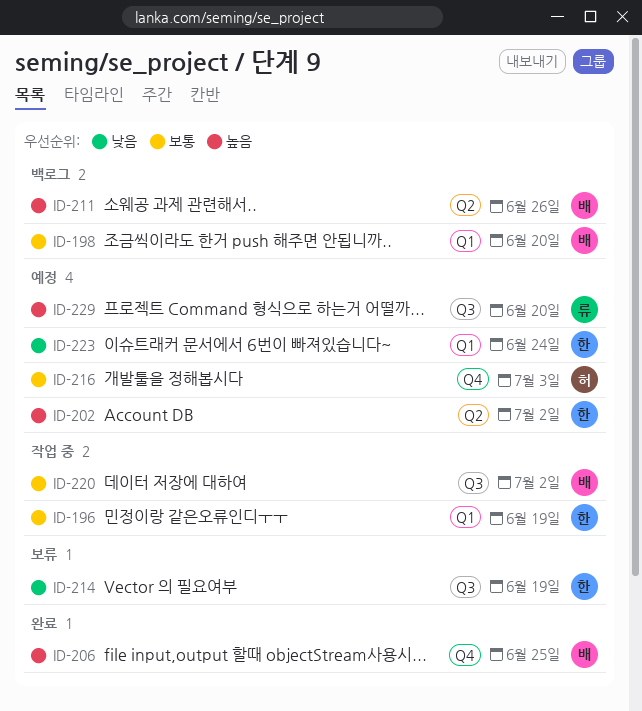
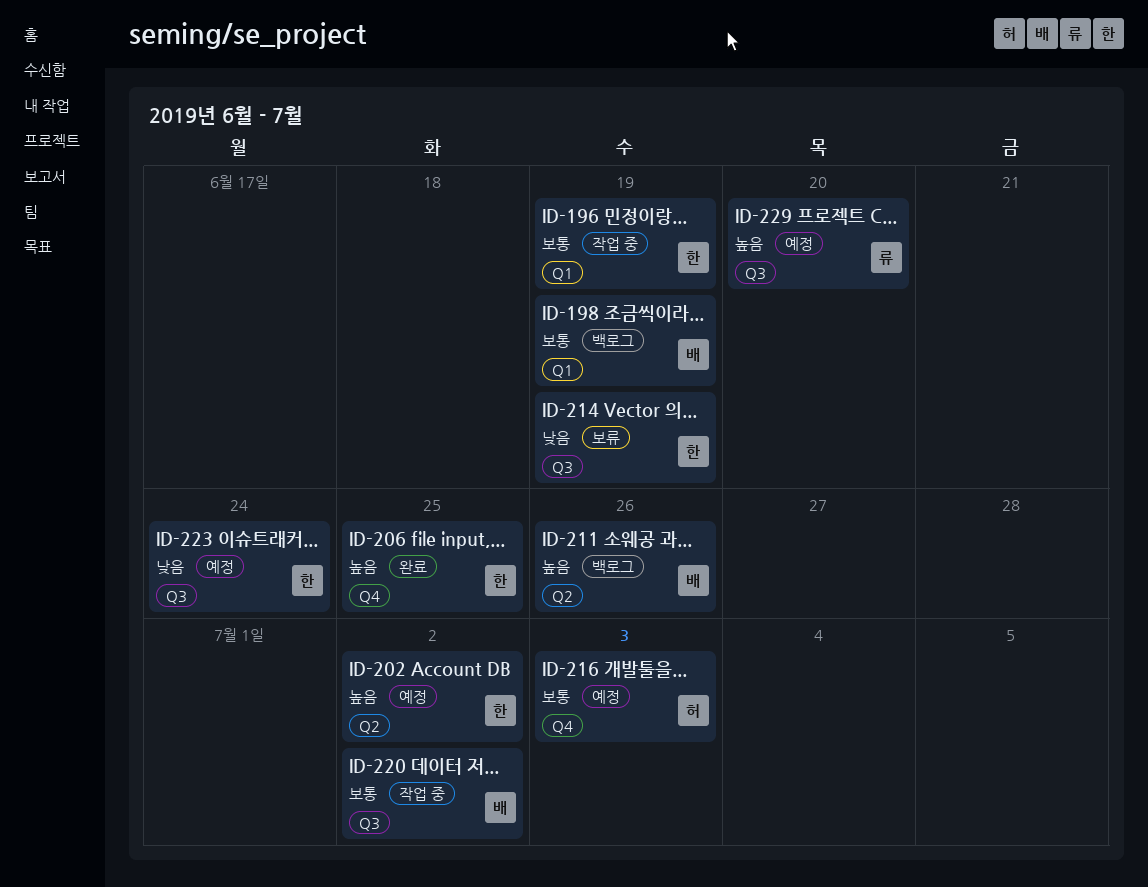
ID-198, due: Jun 20 -> Jun 19
ID-206, owner: 배 -> 한
ID-223, label: Q1 -> Q3

